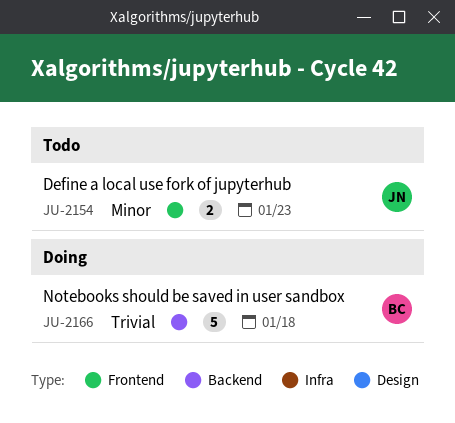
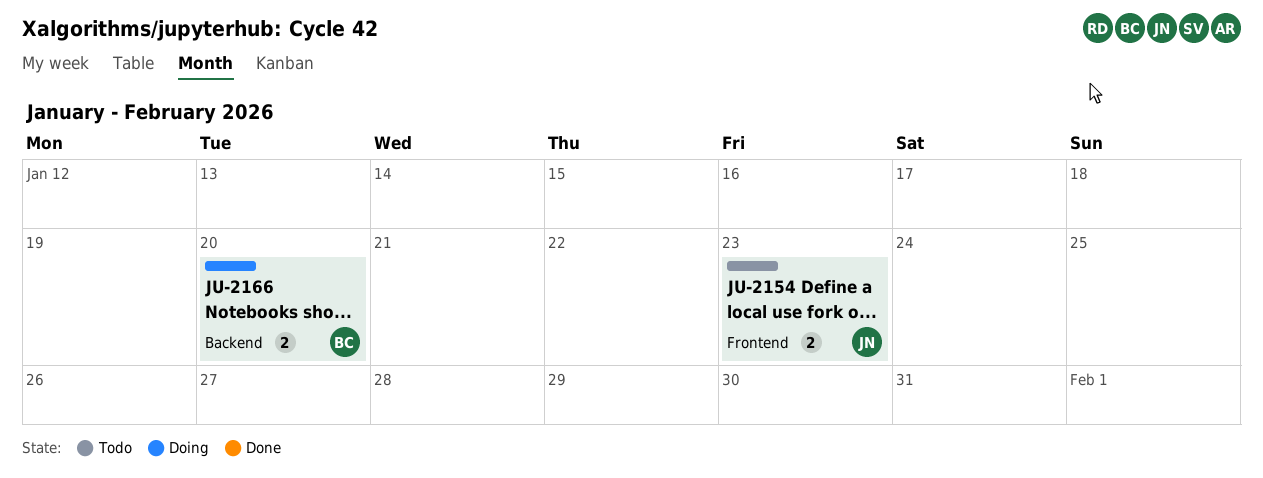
JU-2166, estimate: 5 -> 2
JU-2166, due: Jan 18 -> Jan 20

